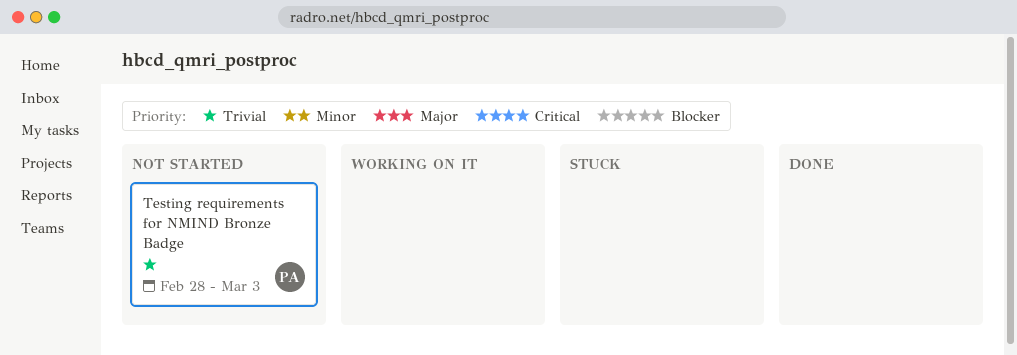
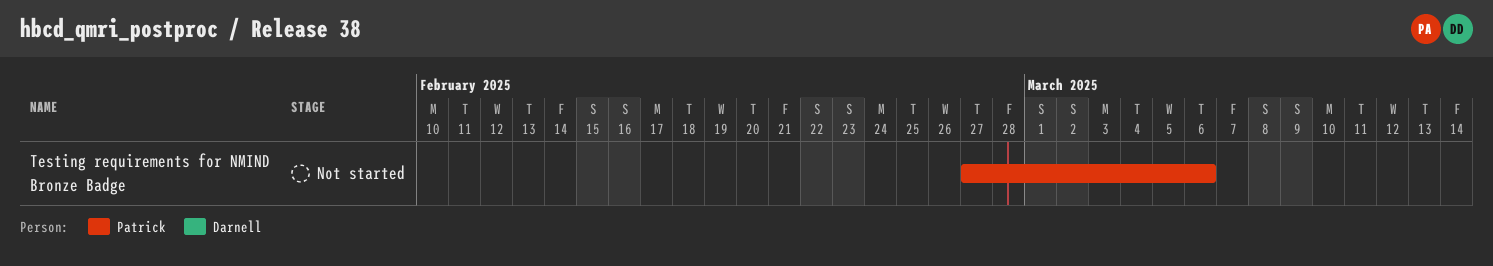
Testing requirements for NMIND Bronze Badge, start: Feb 28 -> Feb 27
Testing requirements for NMIND Bronze Badge, due: Mar 3 -> Mar 6

